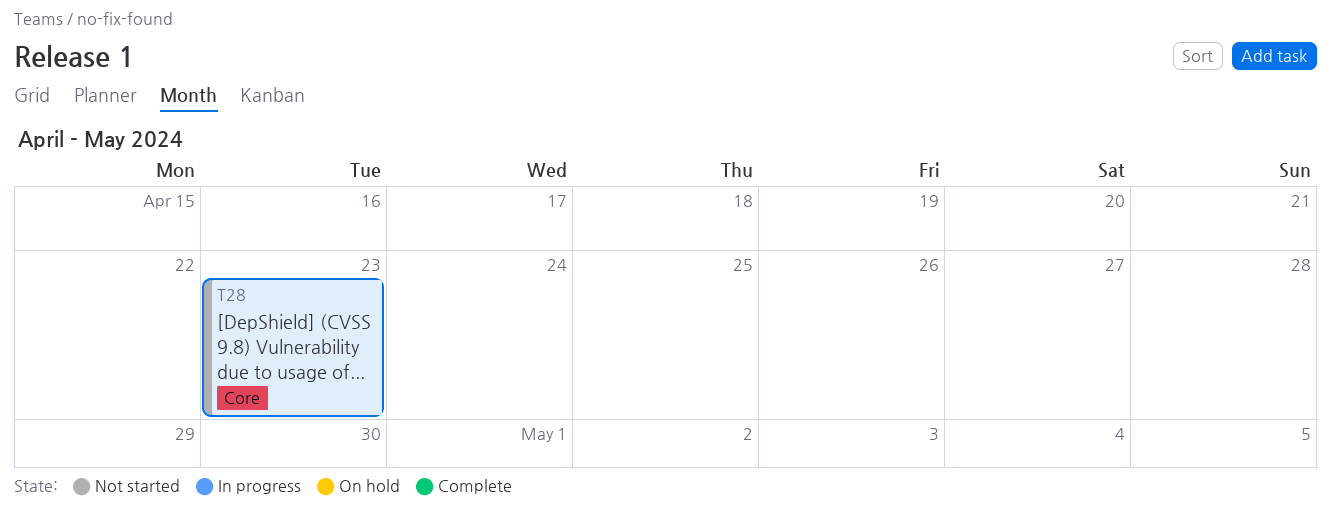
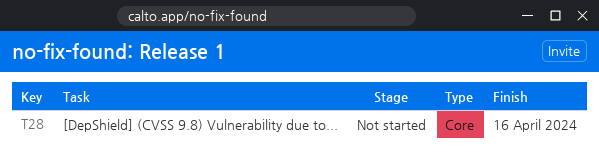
T28, due: Apr 23 -> Apr 16

